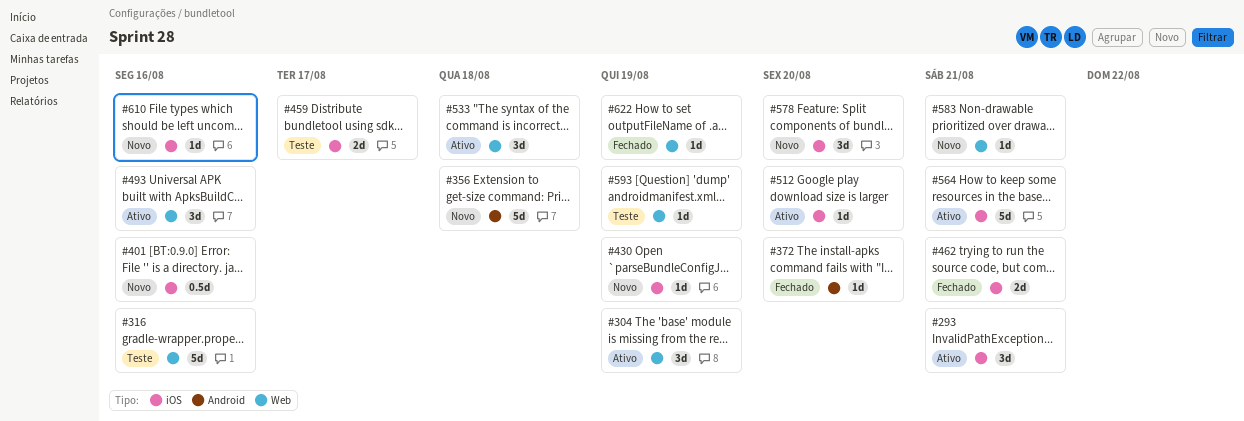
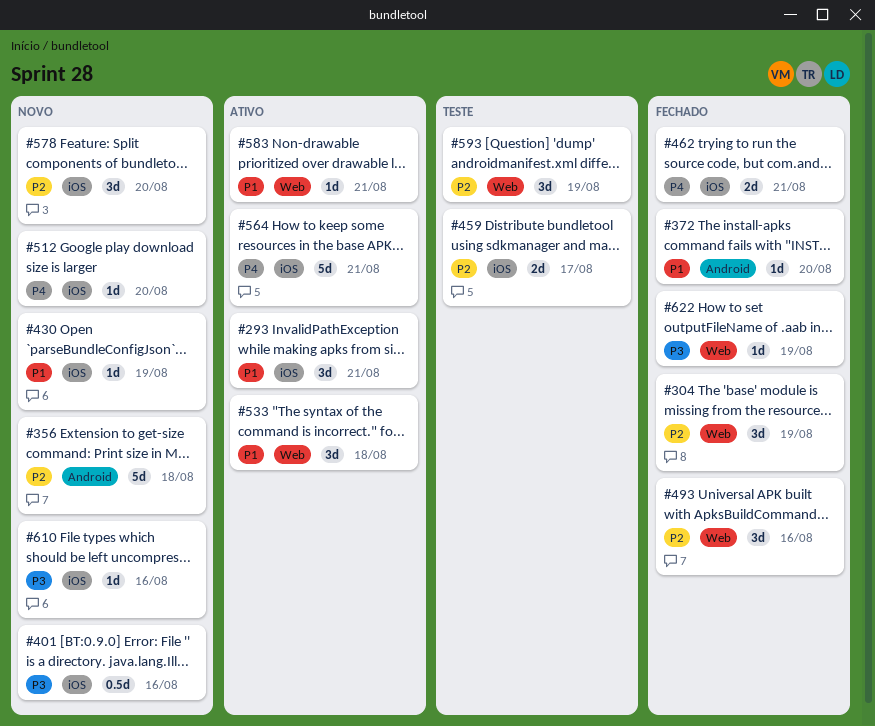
#304, status: Ativo -> Fechado
#316: present -> none
#493, status: Ativo -> Fechado
#512, status: Ativo -> Novo
#583, status: Novo -> Ativo
#593, estimate: 1d -> 3d

